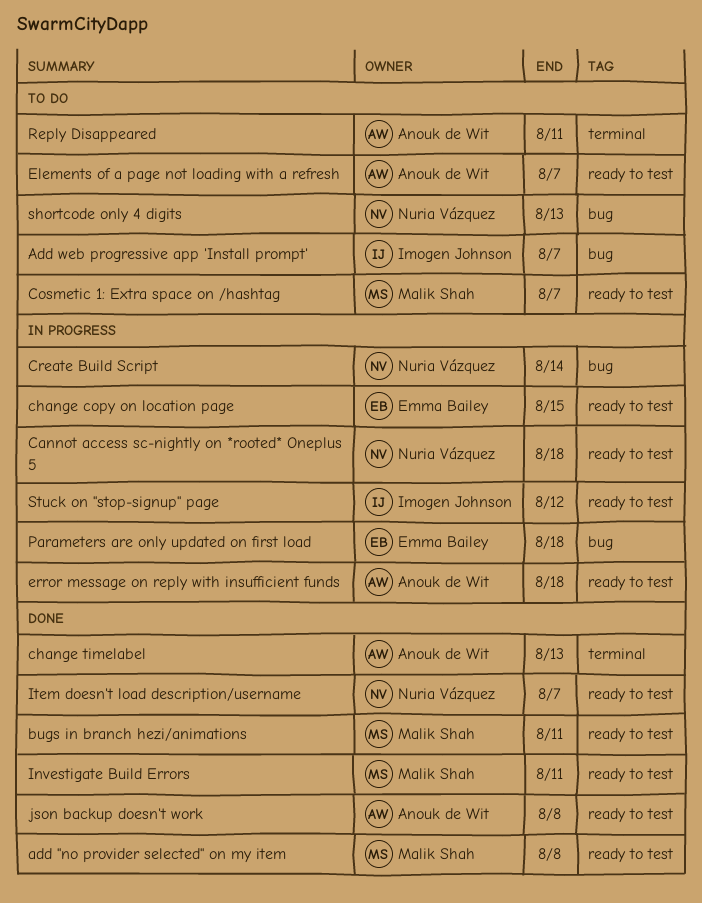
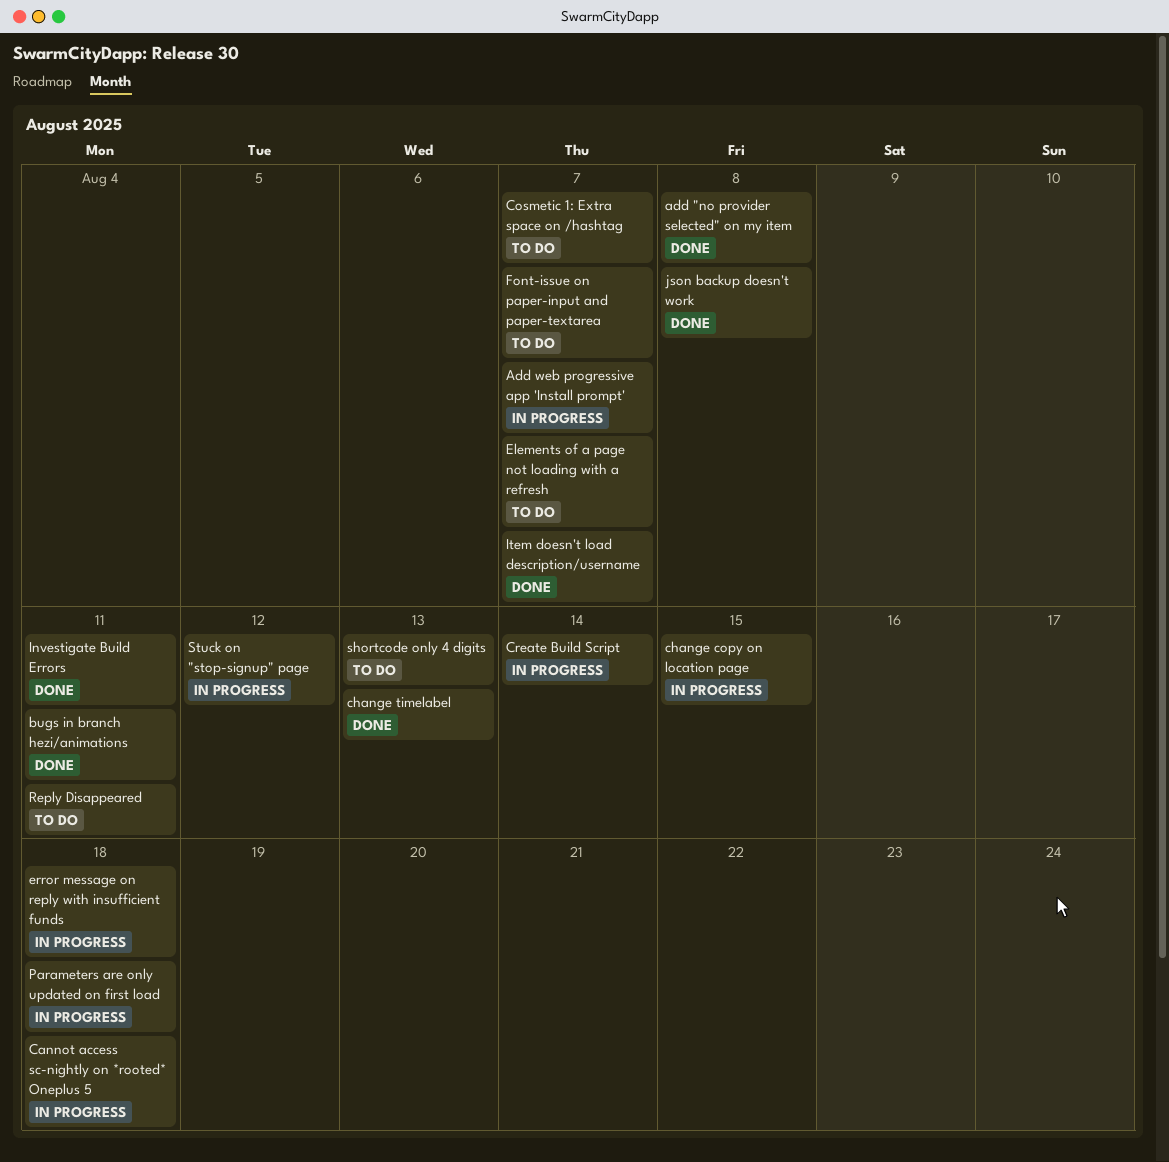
Add web progressive app 'Install prompt', status: To do -> In progress
Font-issue on paper-input and paper-textarea: none -> present

